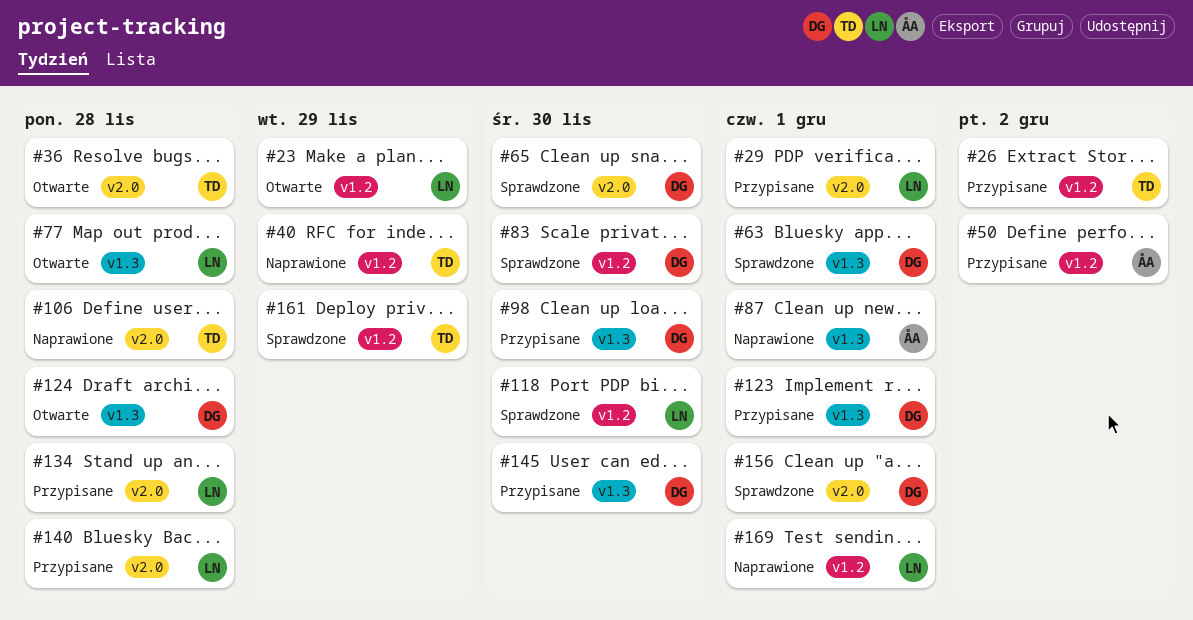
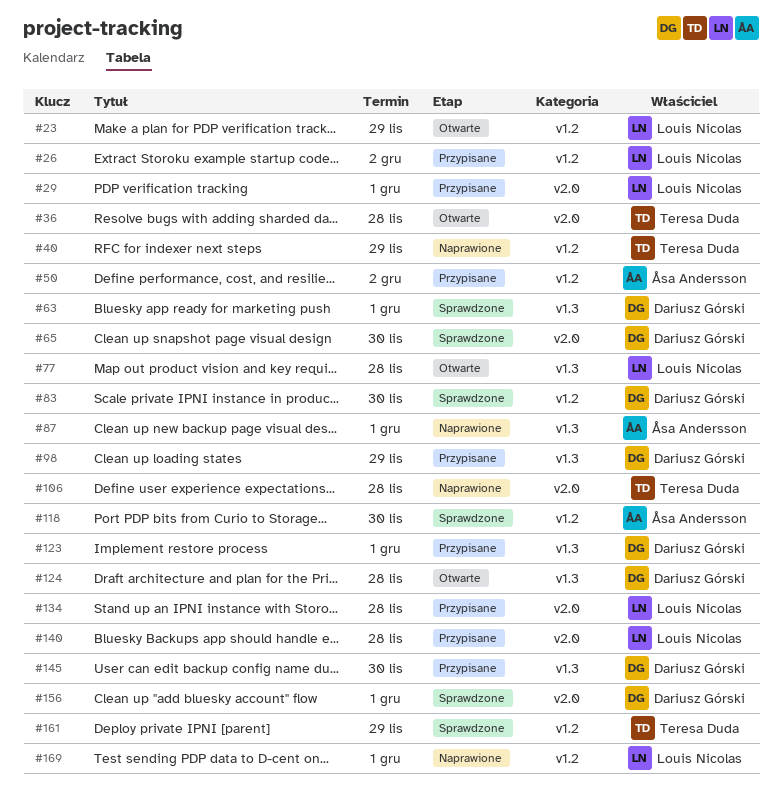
#26, owner: Teresa Duda -> Louis Nicolas
#98, due: Nov 30 -> Nov 29
#118, owner: Louis Nicolas -> Åsa Andersson

